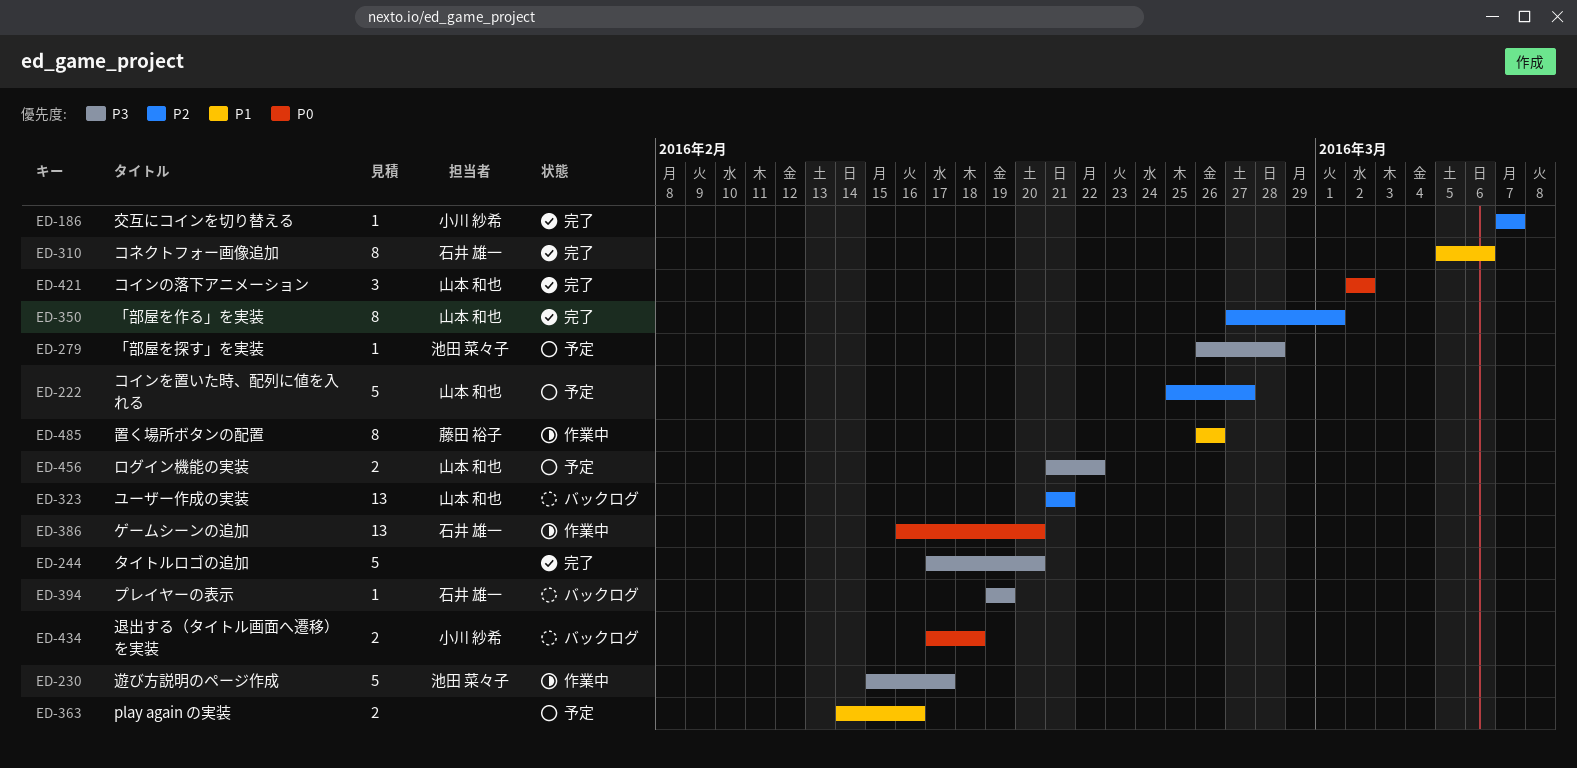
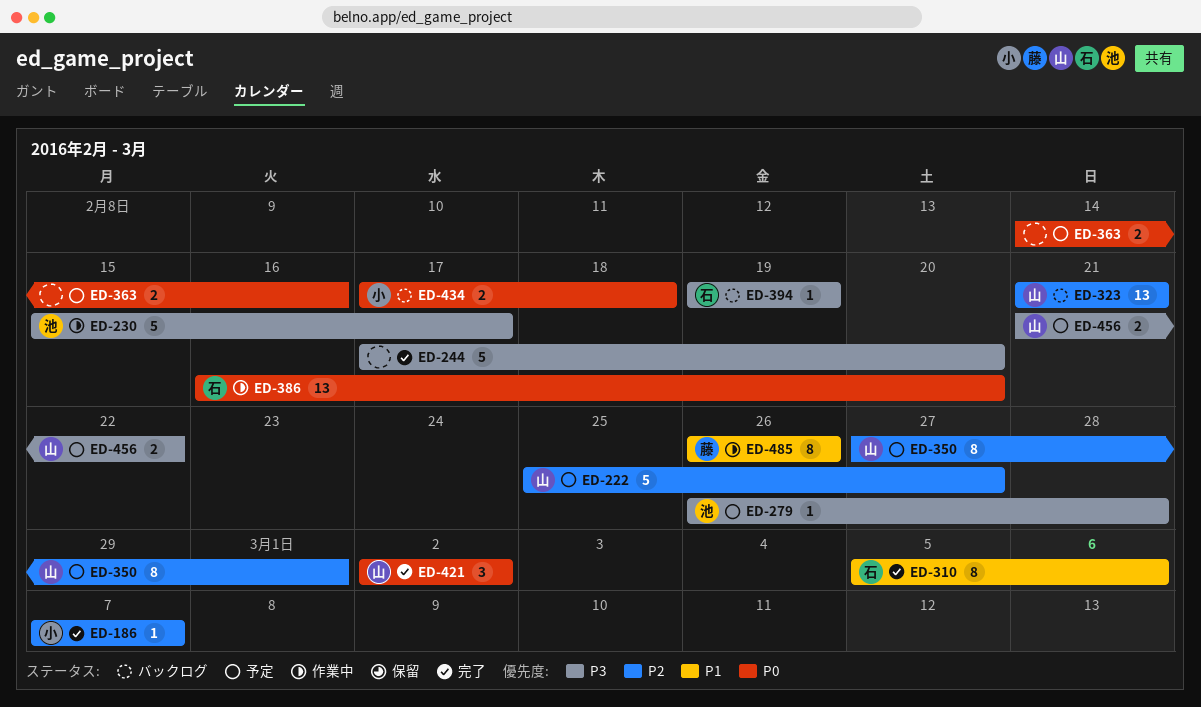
ED-350, status: 完了 -> 予定
ED-363, priority: P1 -> P0

